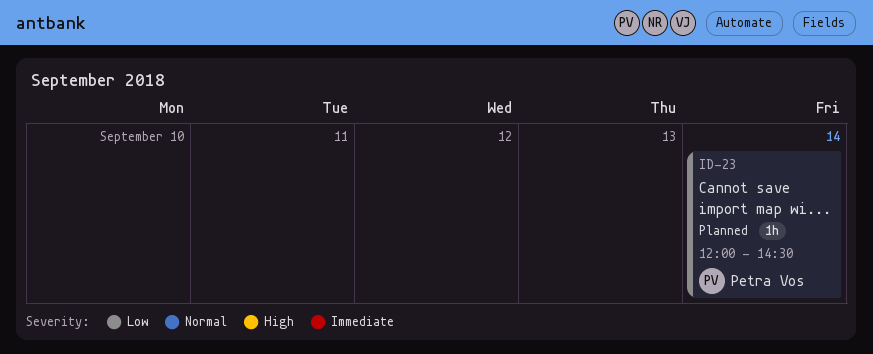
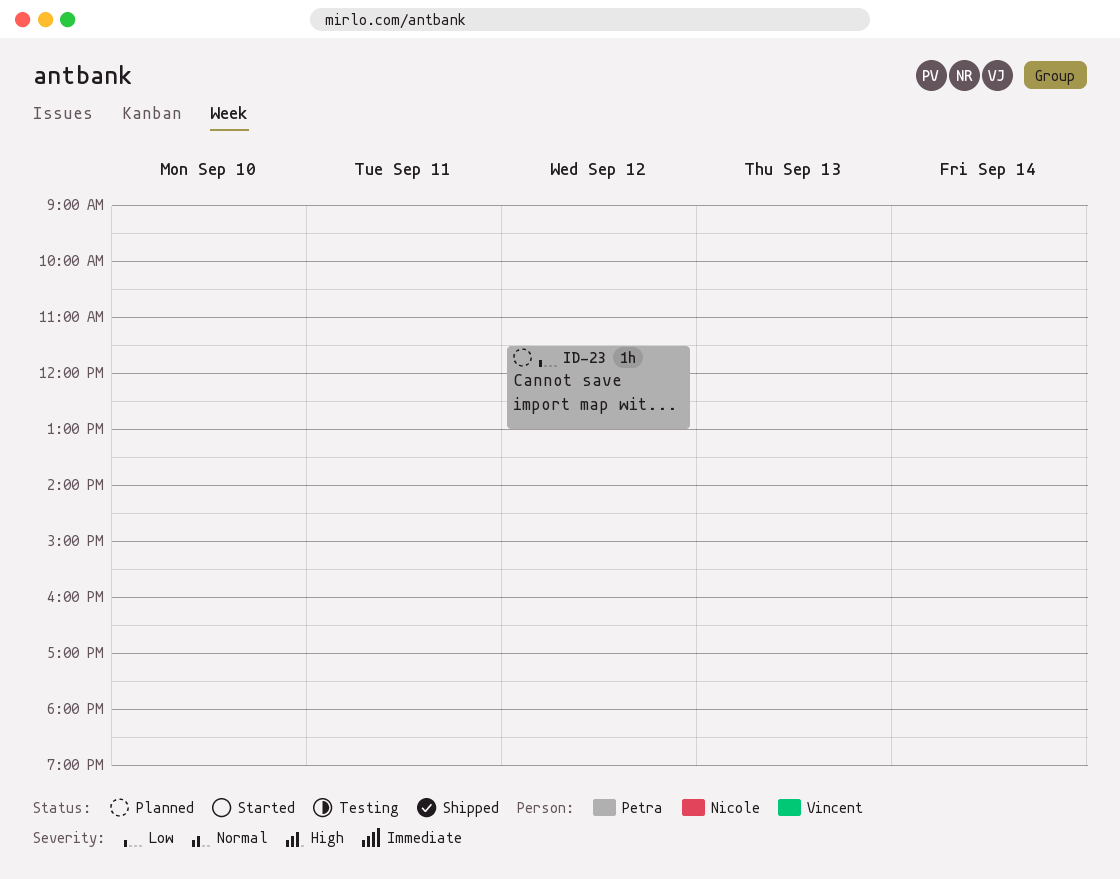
ID-23, day: Sep 14 -> Sep 12
ID-23, begins: 12:00 -> 11:30
ID-23, ends: 14:30 -> 13:00

